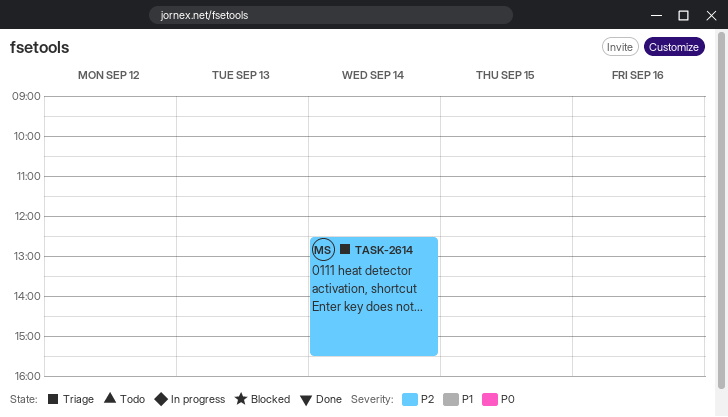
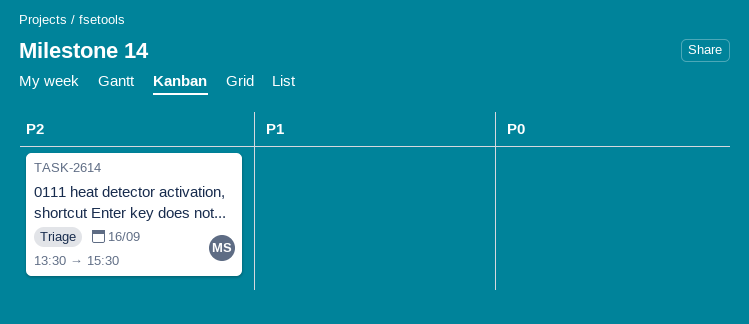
TASK-2614, day: Sep 14 -> Sep 16
TASK-2614, begins: 12:30 -> 13:30

